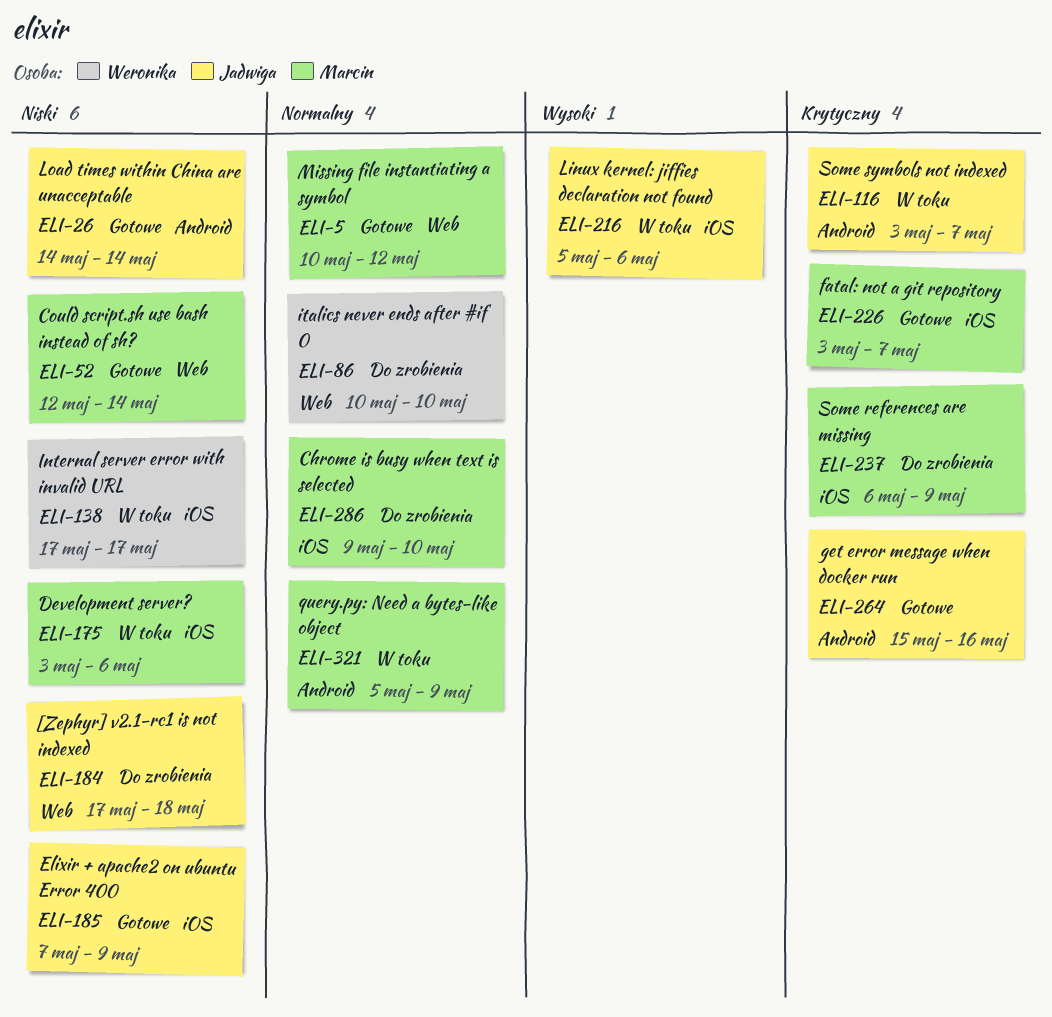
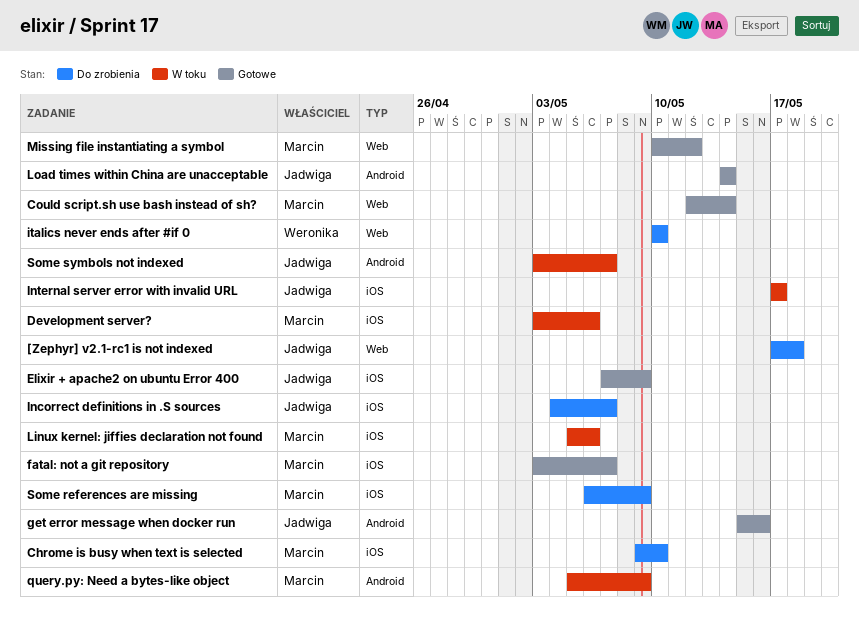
Incorrect definitions in .S sources: none -> present
Internal server error with invalid URL, owner: Weronika -> Jadwiga
Linux kernel: jiffies declaration not found, owner: Jadwiga -> Marcin

